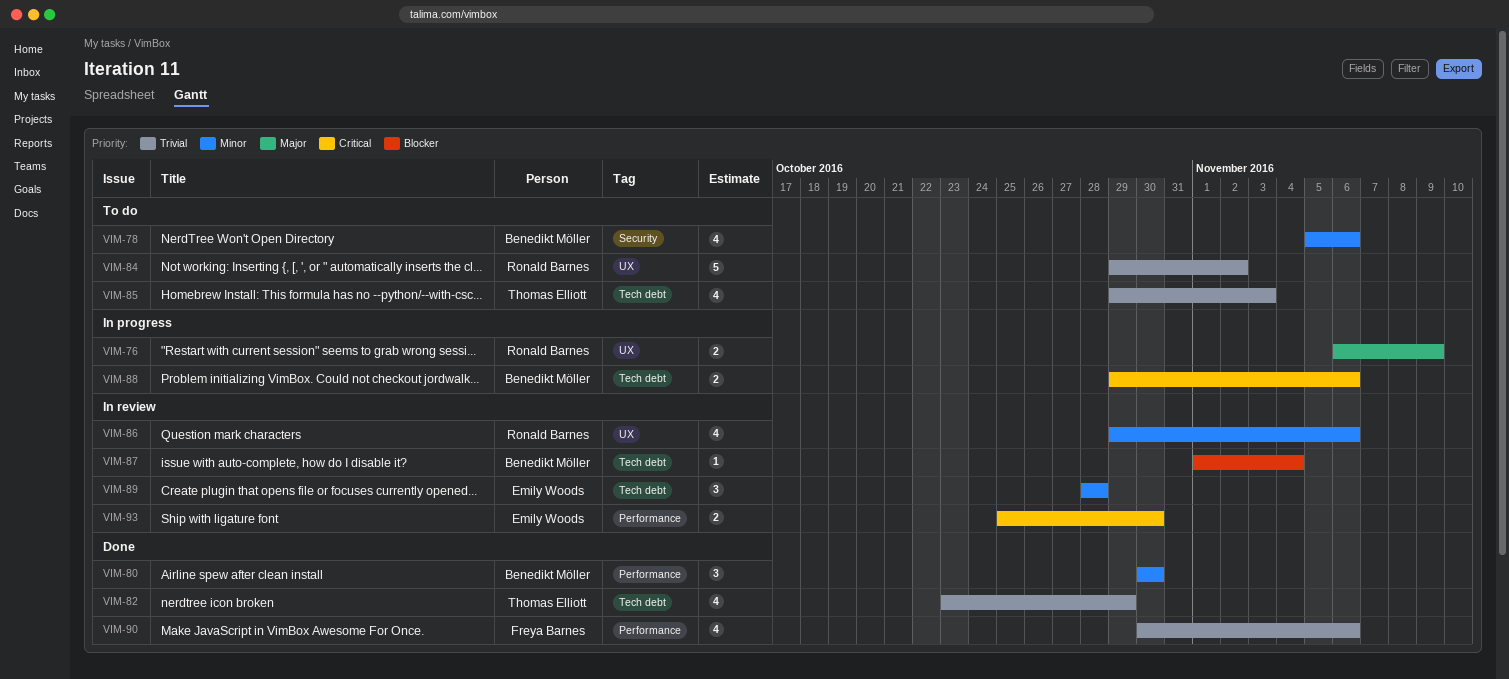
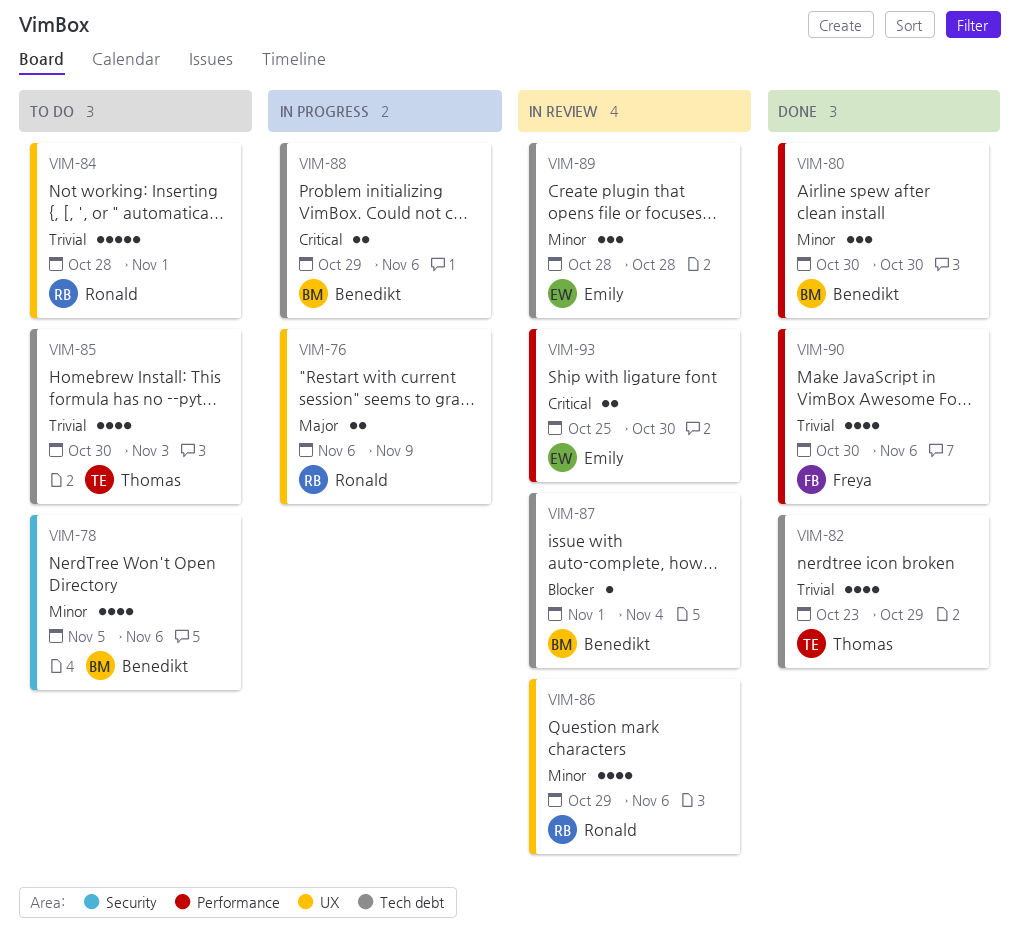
VIM-84, start: Oct 29 -> Oct 28
VIM-84, due: Nov 2 -> Nov 1
VIM-85, start: Oct 29 -> Oct 30

